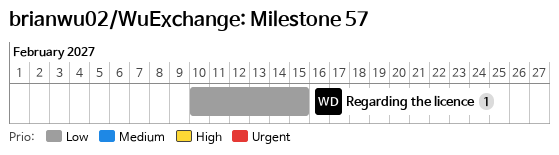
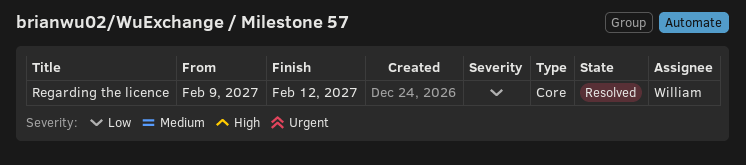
Regarding the licence, start: Feb 10 -> Feb 9
Regarding the licence, due: Feb 15 -> Feb 12

